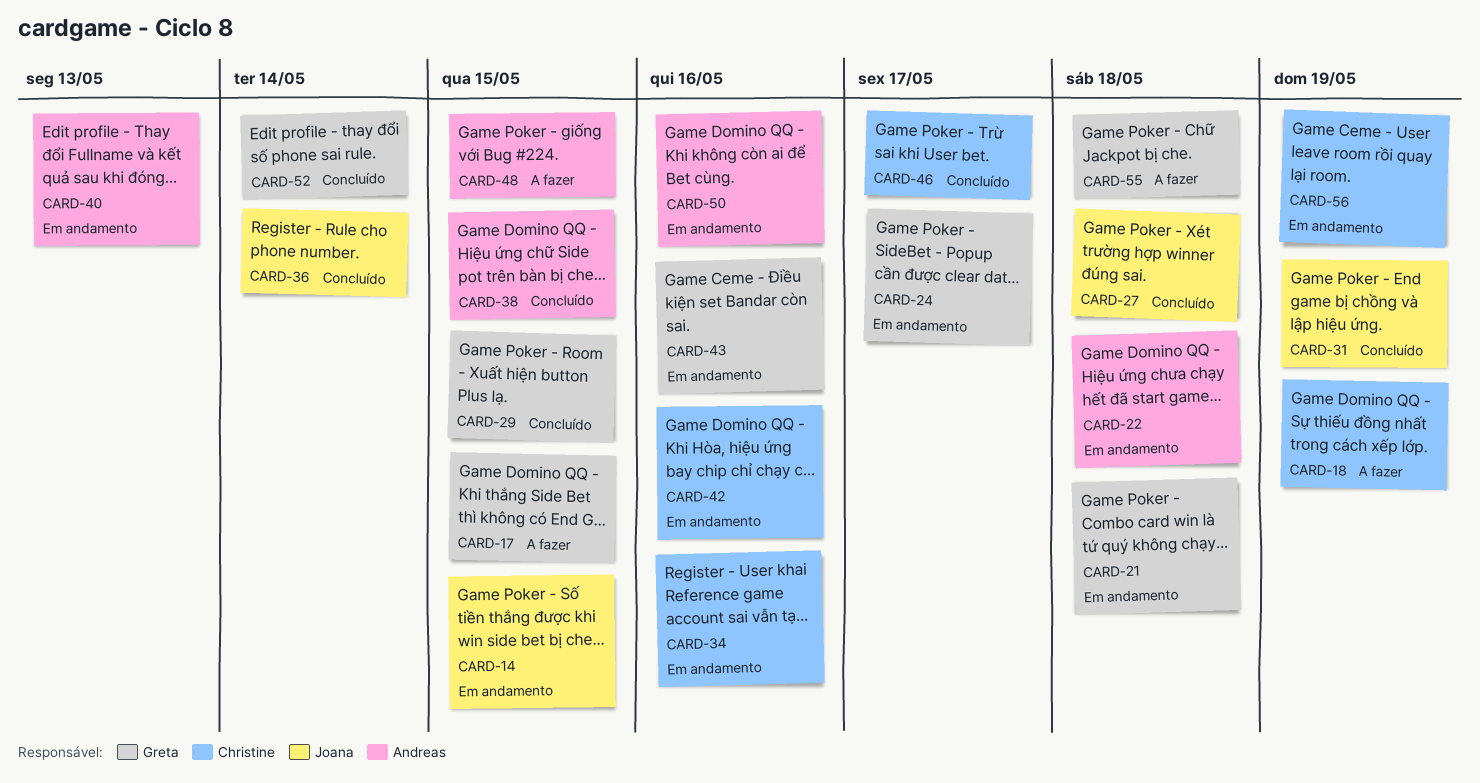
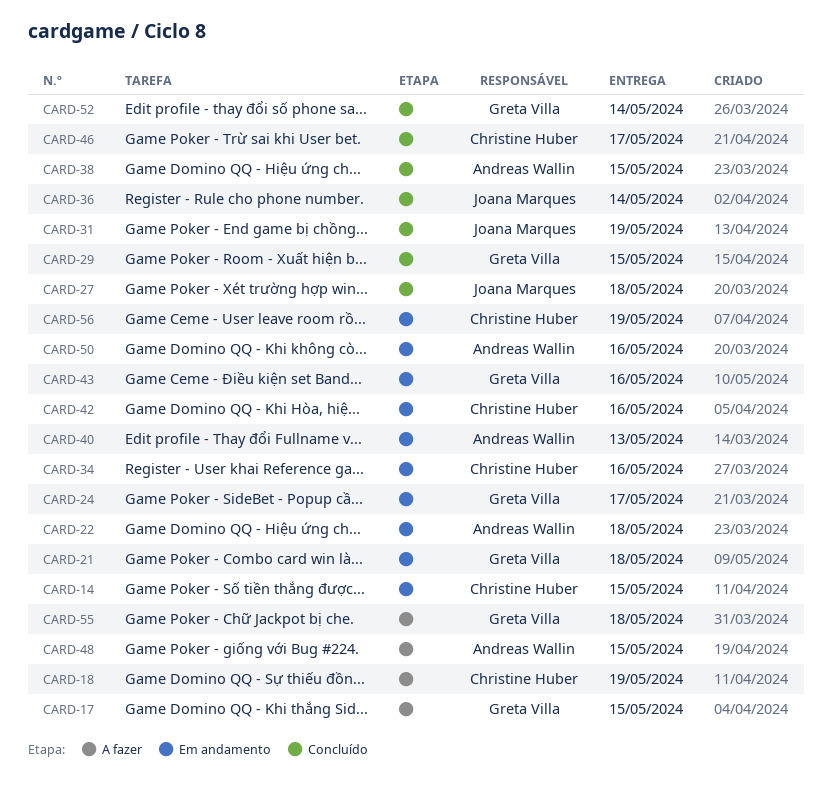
CARD-14, owner: Joana Marques -> Christine Huber

